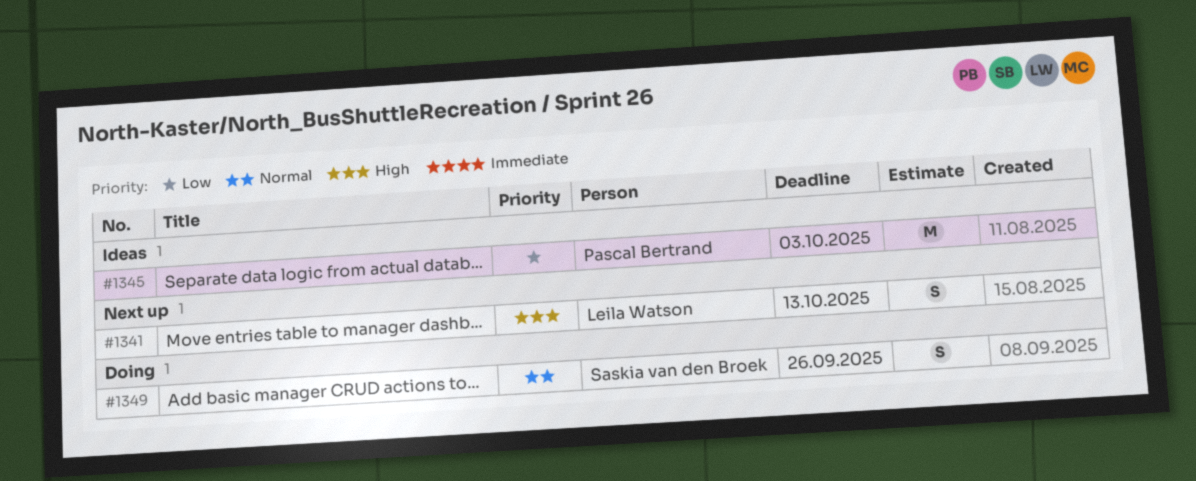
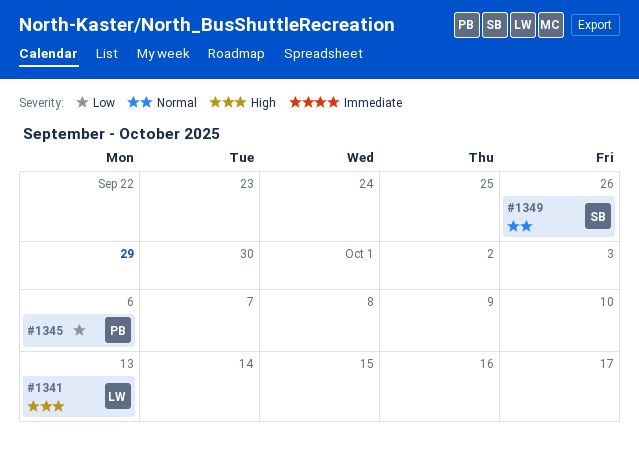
#1345, due: Oct 3 -> Oct 6

